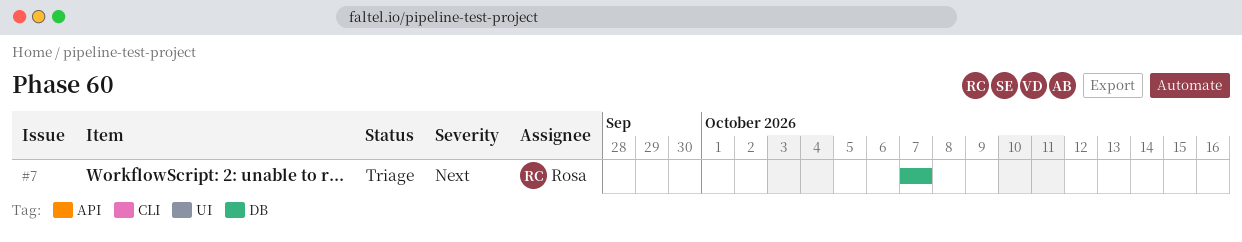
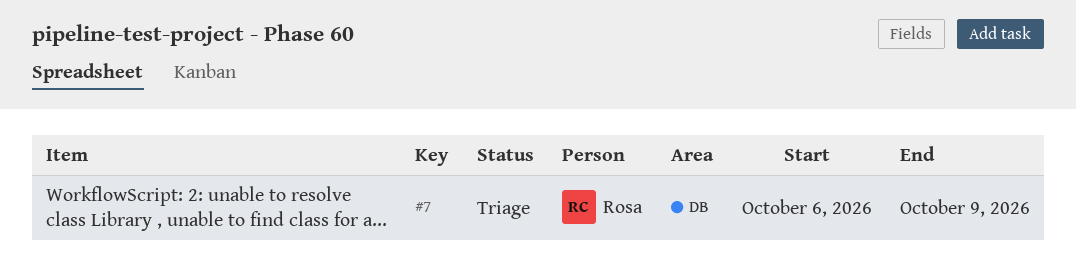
#7, start: Oct 7 -> Oct 6
#7, due: Oct 7 -> Oct 9

